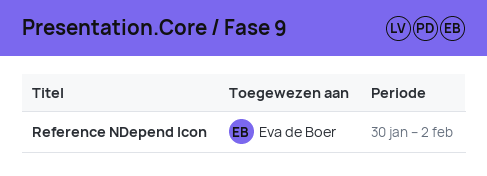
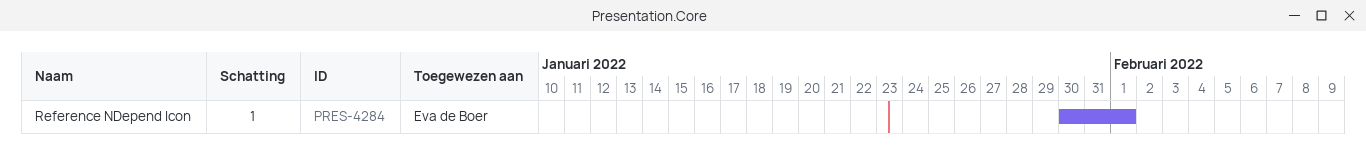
Reference NDepend Icon, due: Feb 2 -> Feb 1

